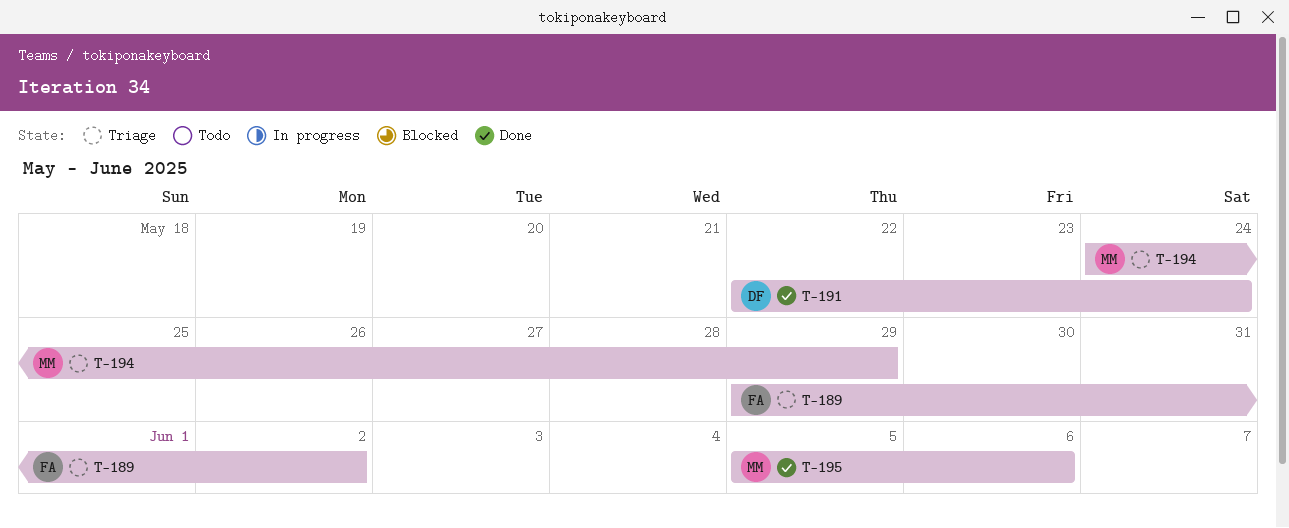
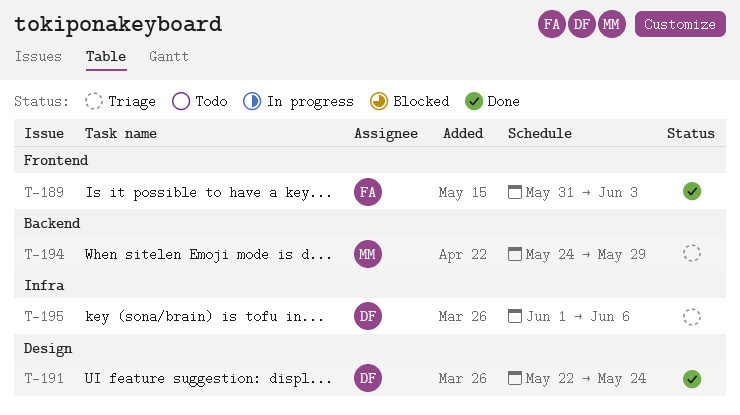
T-189, status: Triage -> Done
T-189, start: May 29 -> May 31
T-189, due: Jun 2 -> Jun 3
T-195, status: Done -> Triage
T-195, owner: MM -> DF
T-195, start: Jun 5 -> Jun 1

